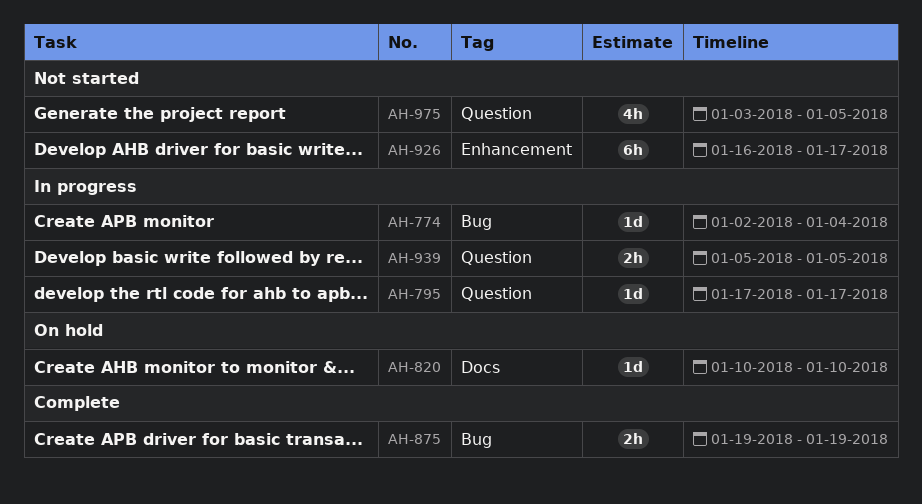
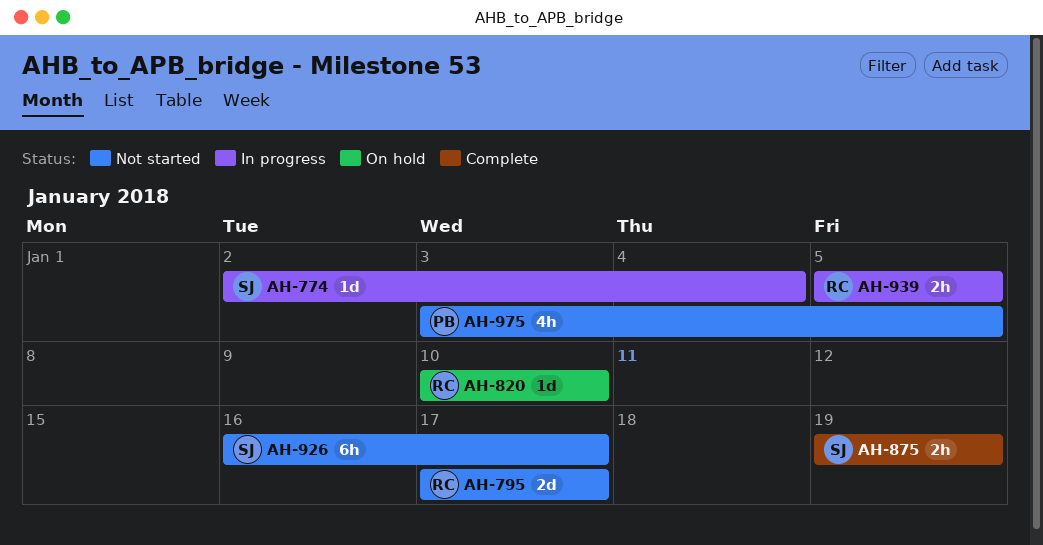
AH-795, status: In progress -> Not started
AH-795, estimate: 1d -> 2d

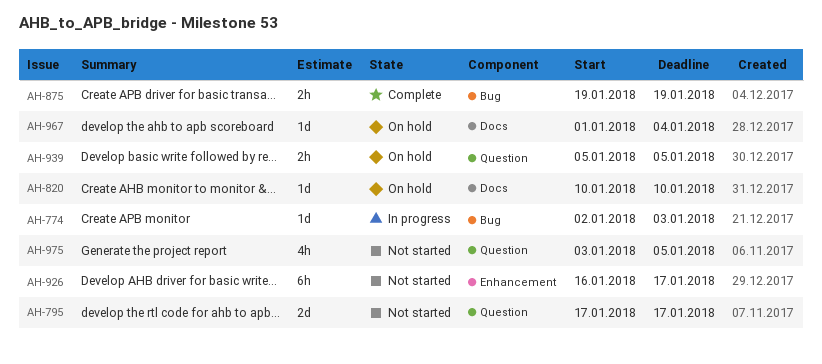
AH-774, due: Jan 4 -> Jan 3
AH-939, status: In progress -> On hold
AH-967: none -> present

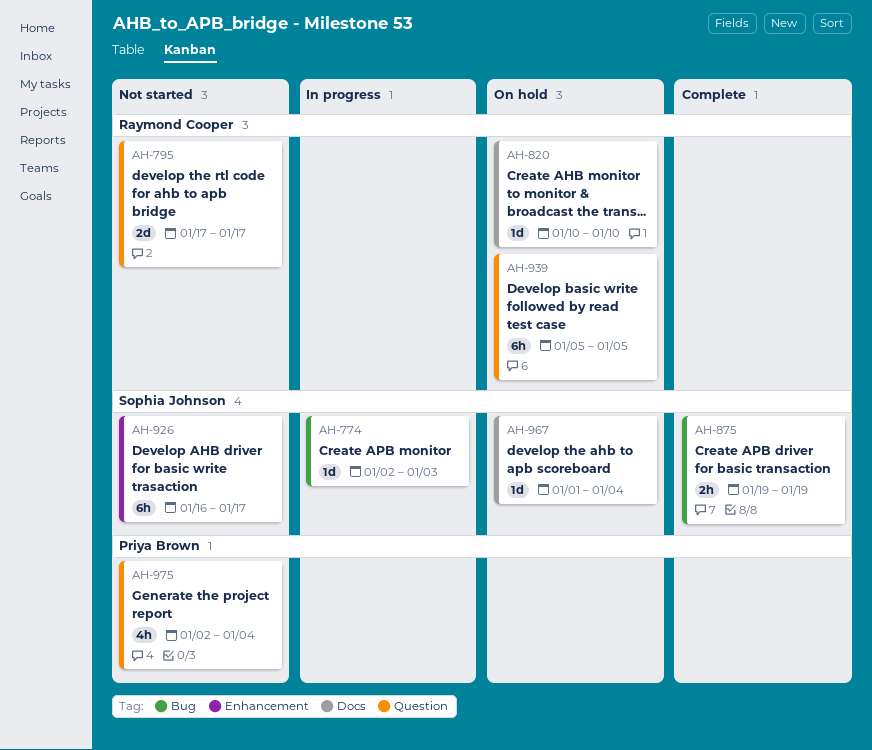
AH-939, estimate: 2h -> 6h
AH-975, start: Jan 3 -> Jan 2
AH-975, due: Jan 5 -> Jan 4

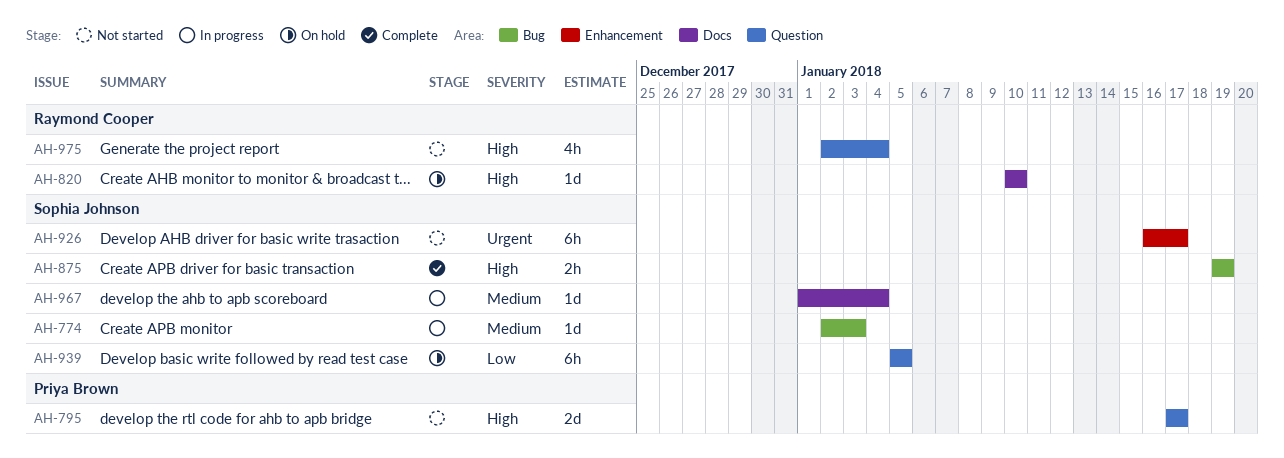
AH-795, owner: Raymond Cooper -> Priya Brown
AH-939, owner: Raymond Cooper -> Sophia Johnson
AH-967, status: On hold -> In progress
AH-975, owner: Priya Brown -> Raymond Cooper

